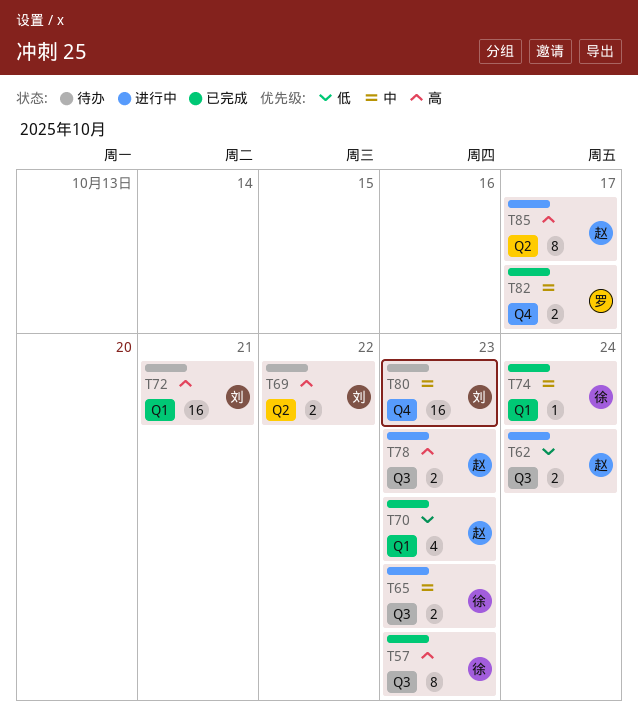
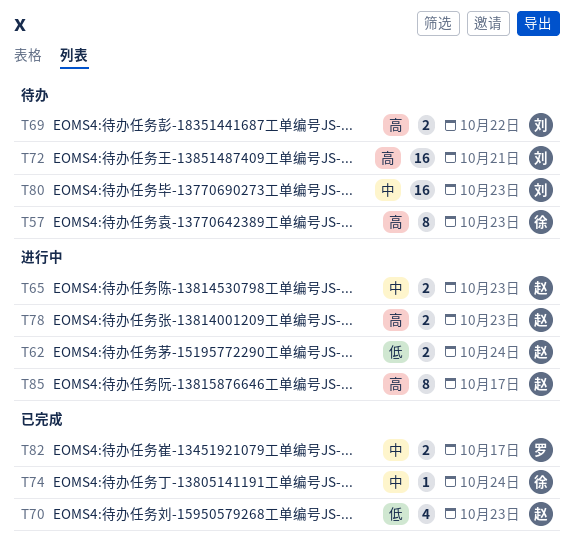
T57, status: 已完成 -> 待办
T65, owner: 徐 -> 赵

